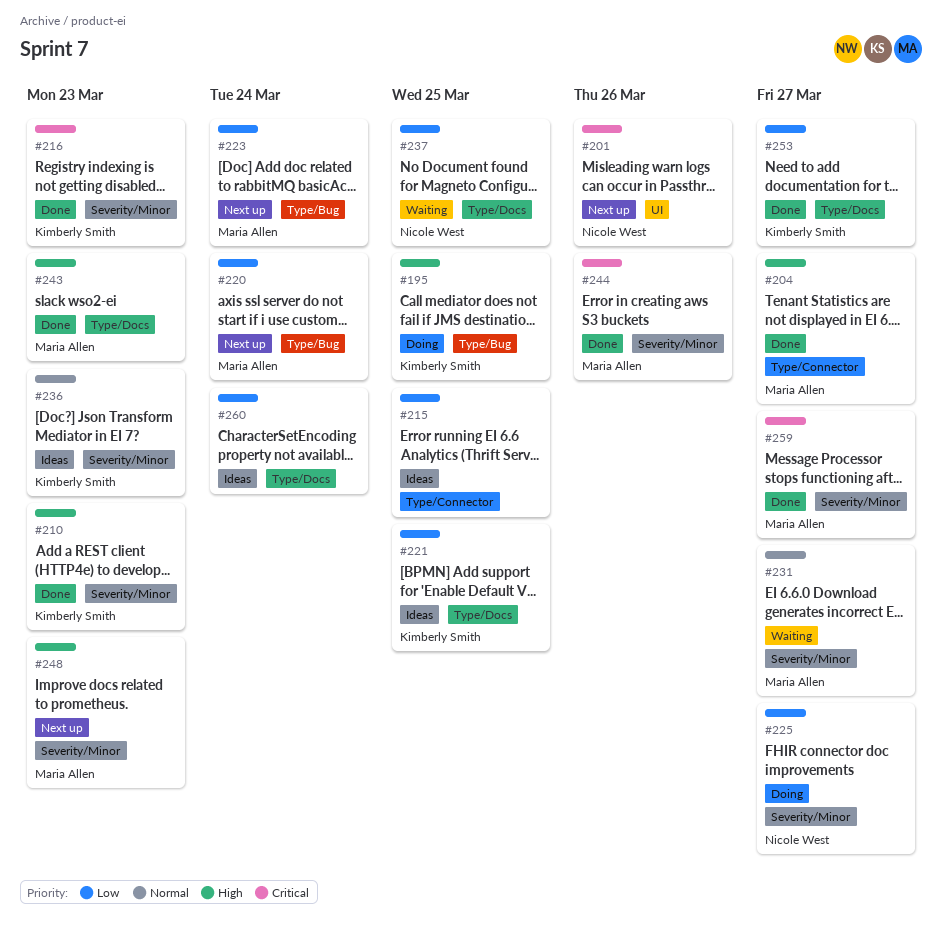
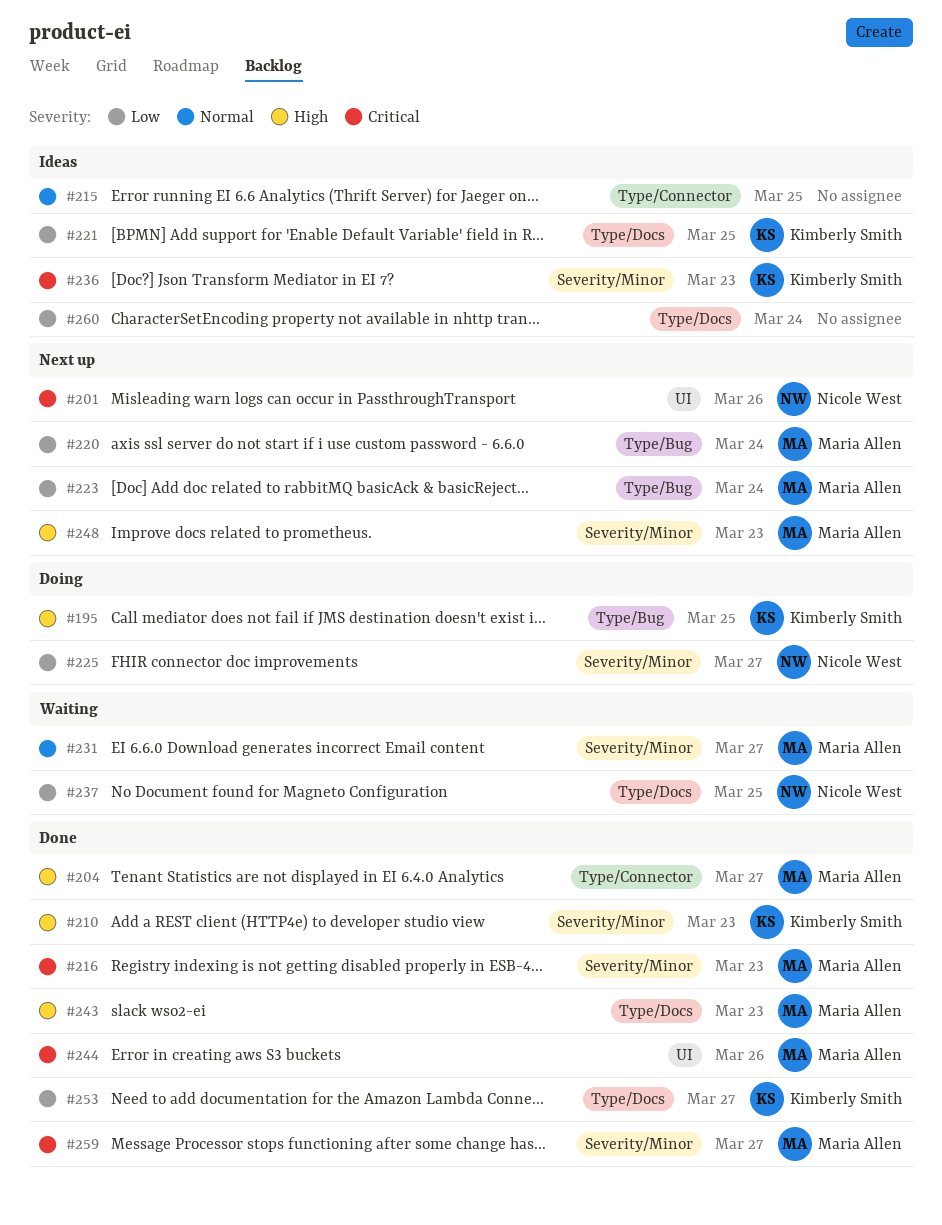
#215, priority: Low -> Normal
#216, owner: Kimberly Smith -> Maria Allen
#236, priority: Normal -> Critical
#244, label: Severity/Minor -> UI

